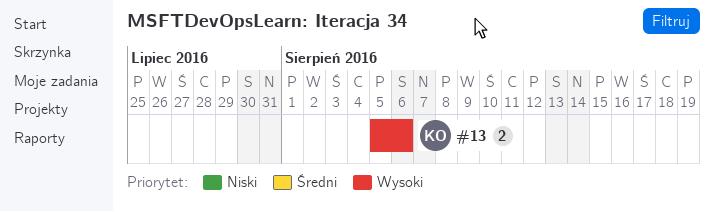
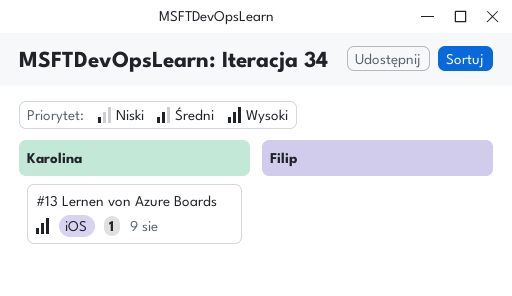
#13, estimate: 2 -> 1
#13, due: Aug 6 -> Aug 9

